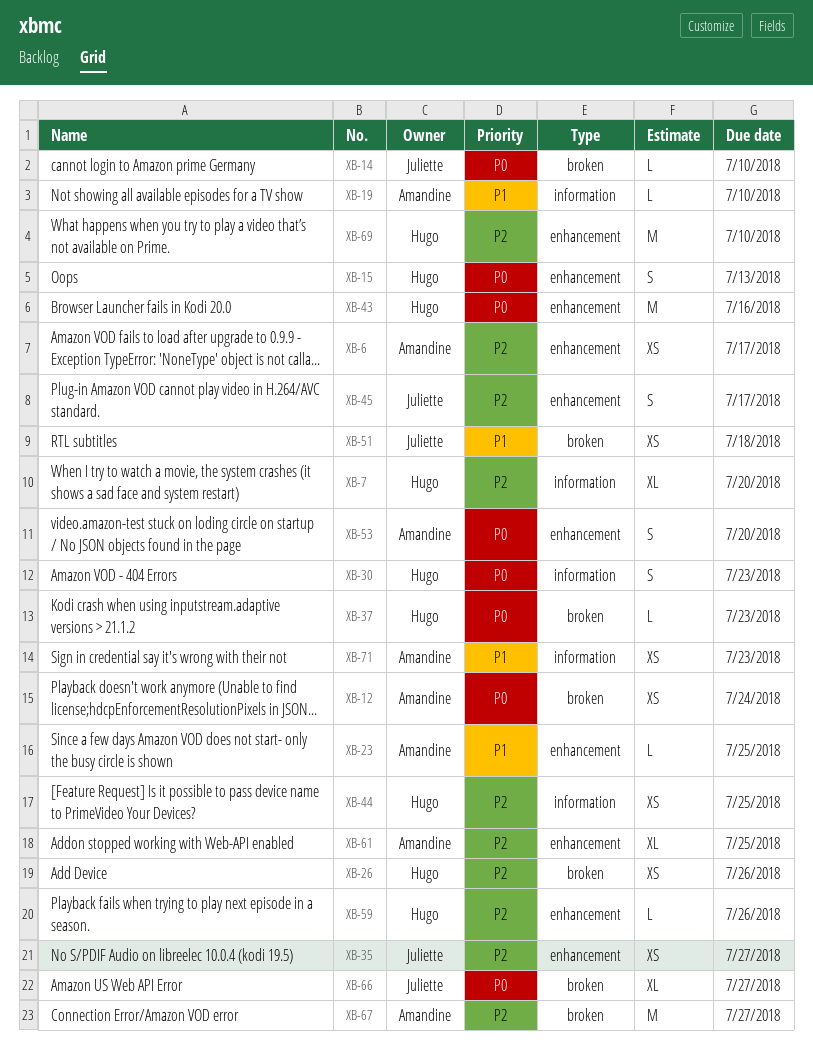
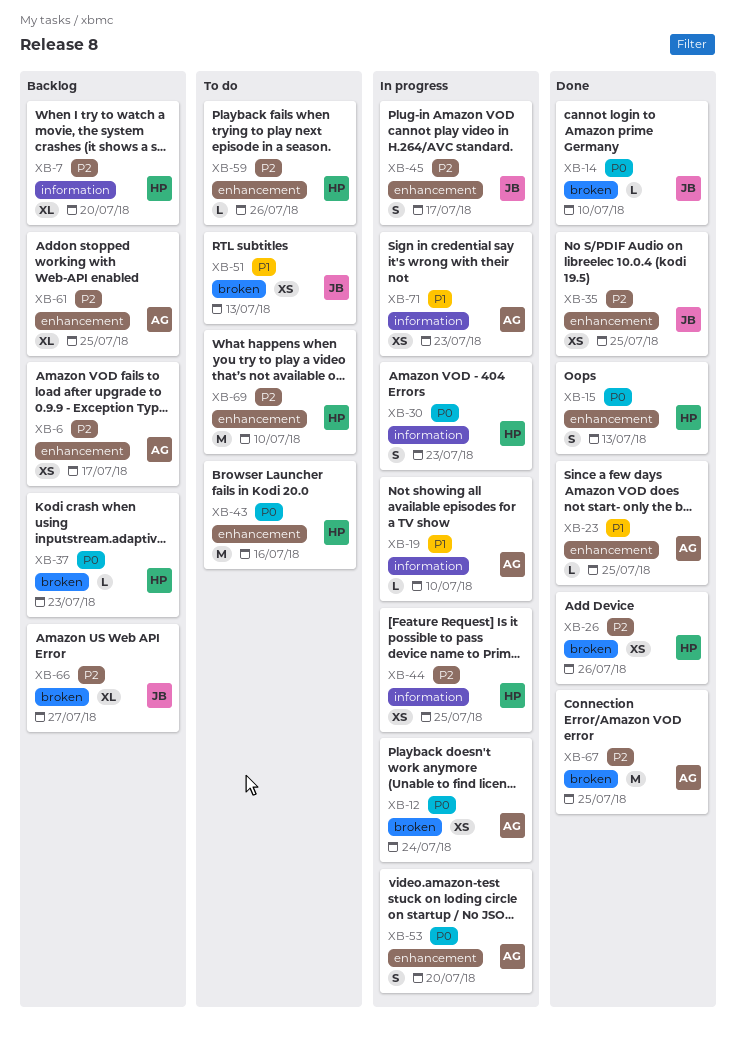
XB-35, due: Jul 27 -> Jul 25
XB-51, due: Jul 18 -> Jul 13
XB-66, priority: P0 -> P2
XB-67, due: Jul 27 -> Jul 25

